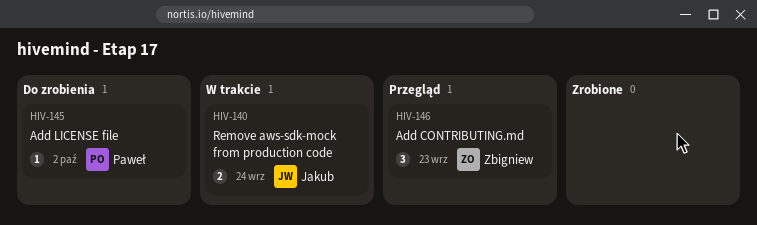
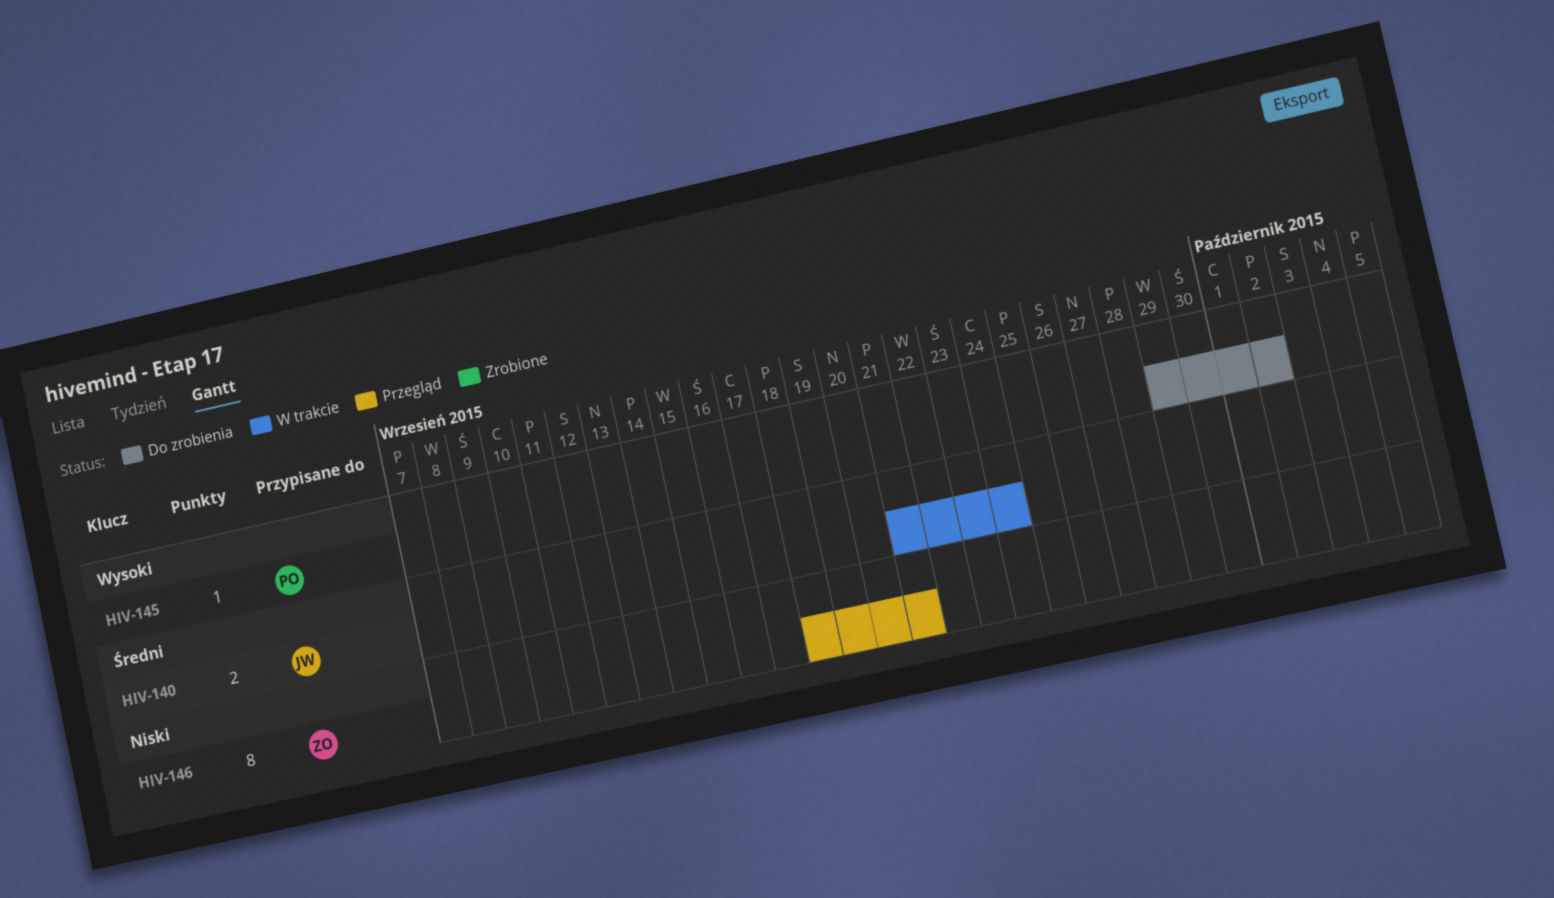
HIV-146, estimate: 3 -> 8
HIV-146, due: Sep 23 -> Sep 21

